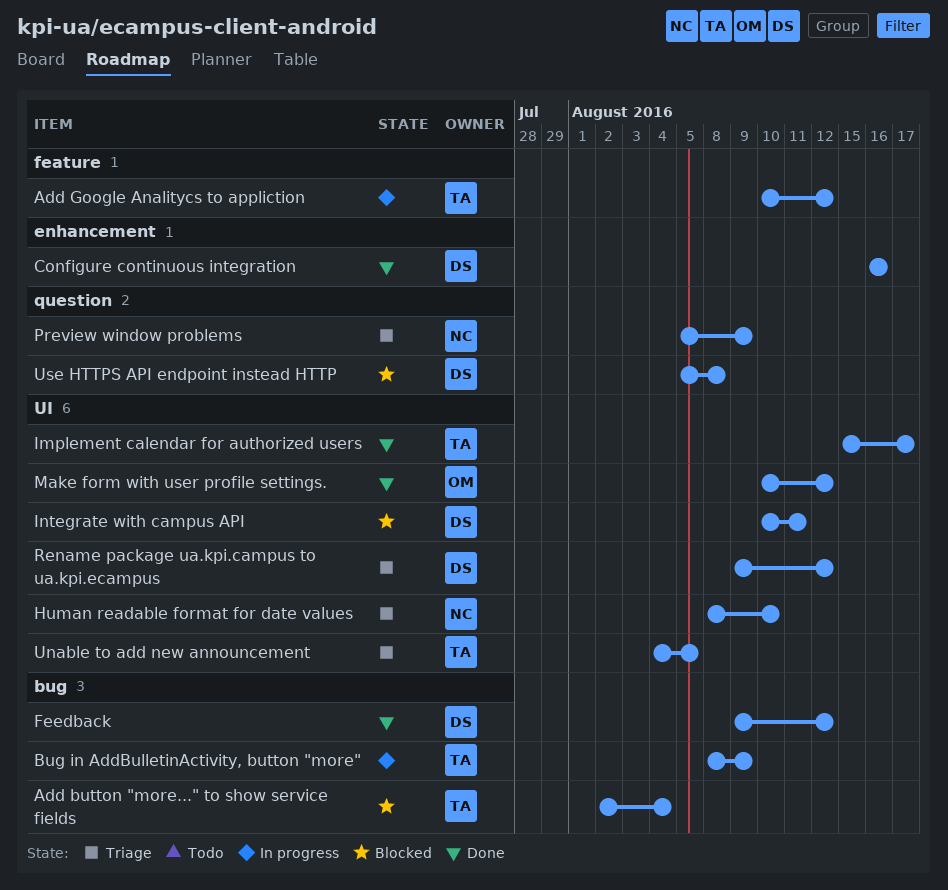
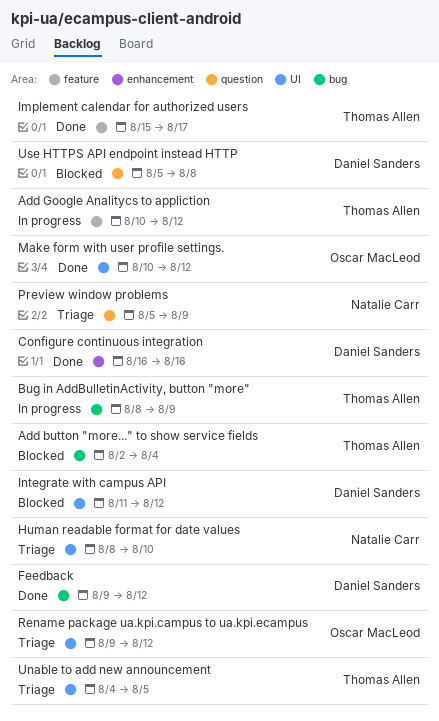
Implement calendar for authorized users, label: UI -> feature
Integrate with campus API, start: Aug 10 -> Aug 11
Integrate with campus API, due: Aug 11 -> Aug 12
Rename package ua.kpi.campus to ua.kpi.ecampus, owner: Daniel Sanders -> Oscar MacLeod

